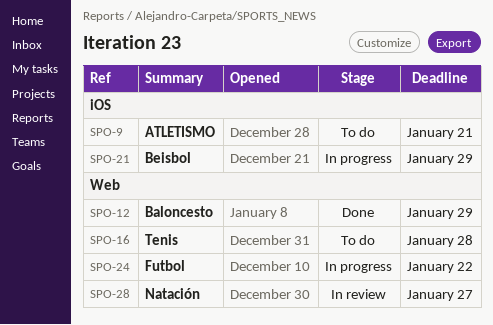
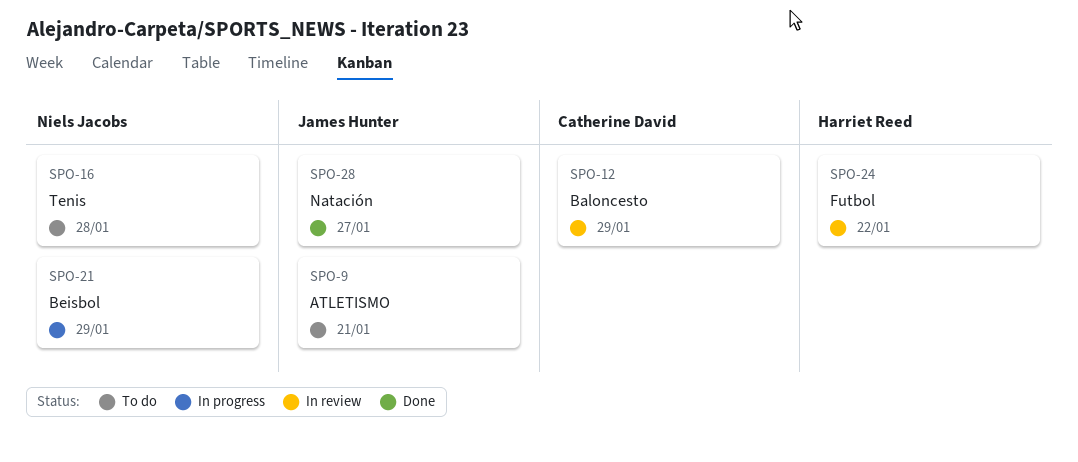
SPO-12, status: Done -> In review
SPO-24, status: In progress -> In review
SPO-28, status: In review -> Done

